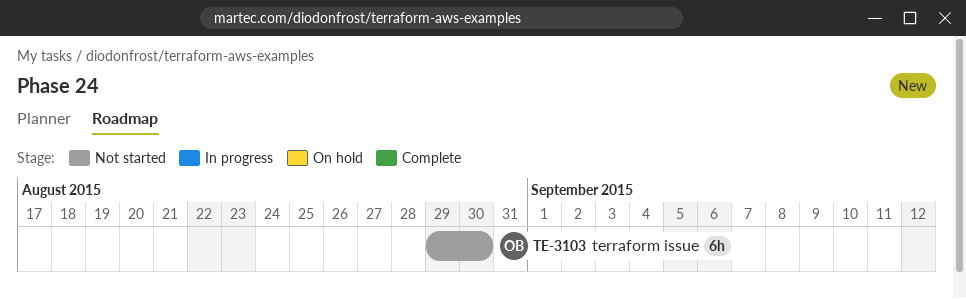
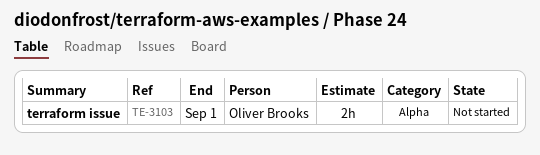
TE-3103, estimate: 6h -> 2h
TE-3103, due: Aug 30 -> Sep 1

